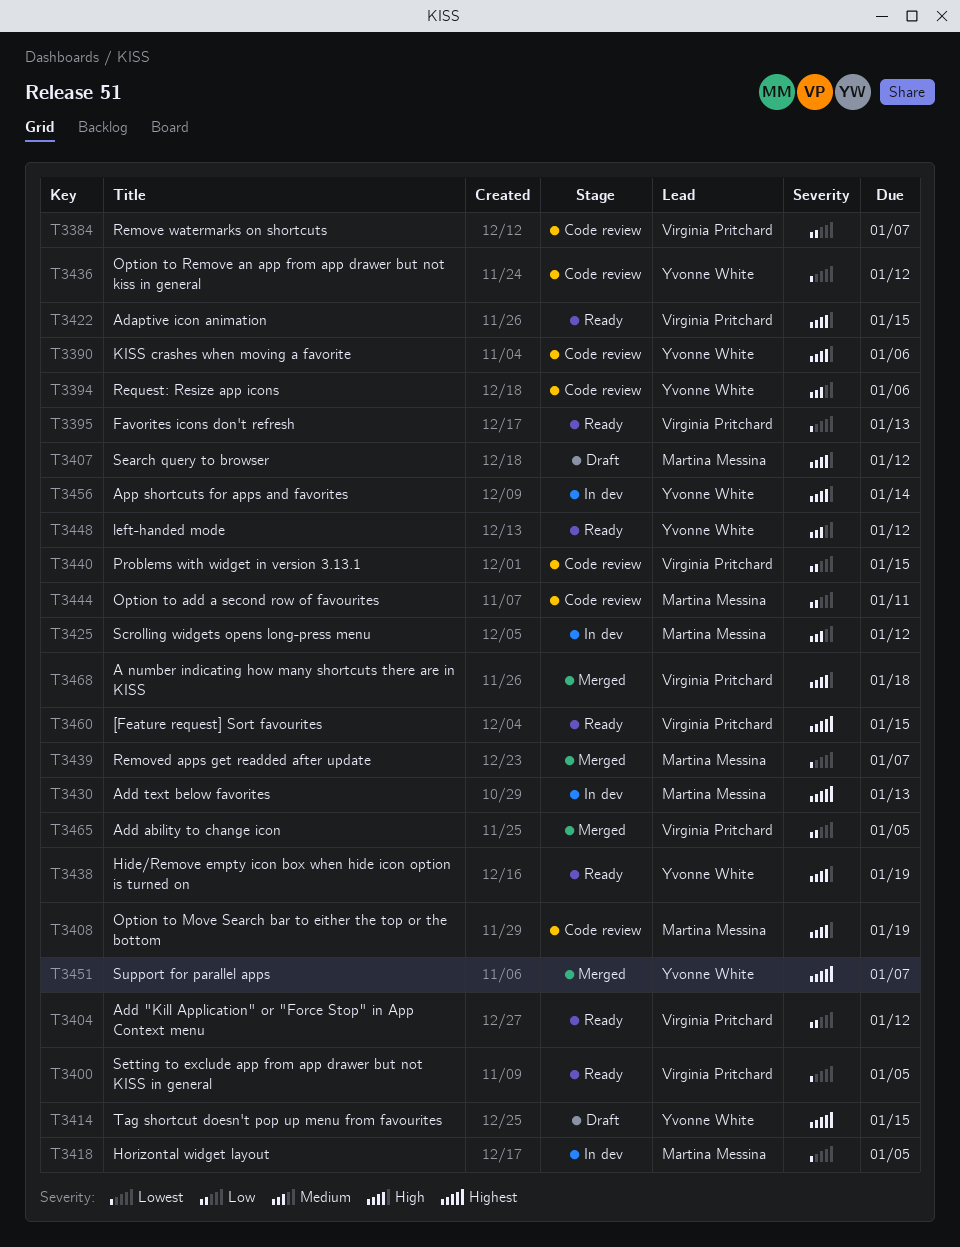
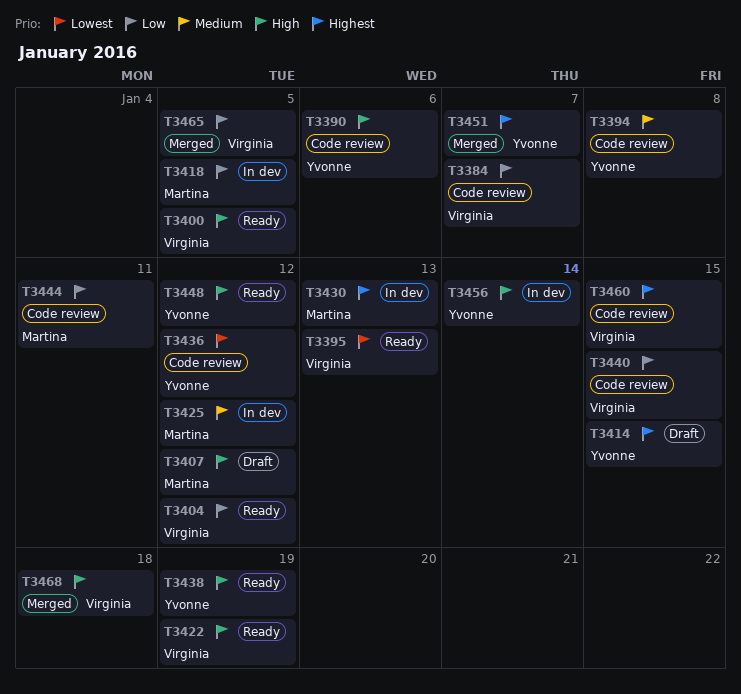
T3394, due: Jan 6 -> Jan 8
T3400, priority: Lowest -> High
T3408: present -> none
T3418, priority: Lowest -> Low
T3422, due: Jan 15 -> Jan 19
T3439: present -> none
T3448, priority: Medium -> High
T3460, status: Ready -> Code review

